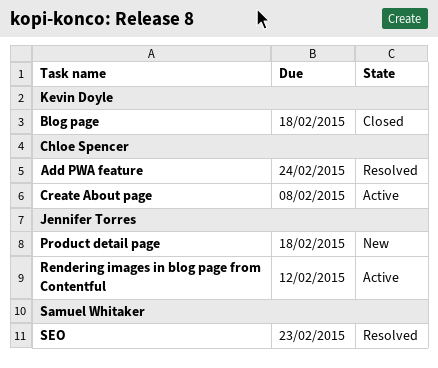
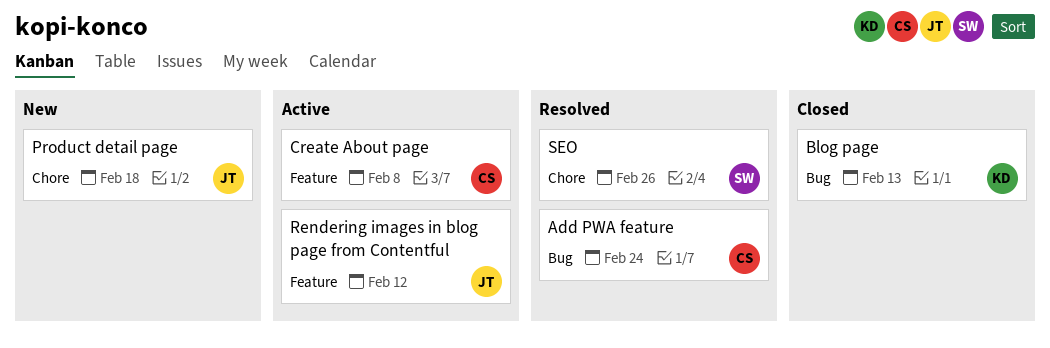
Blog page, due: Feb 18 -> Feb 13
SEO, due: Feb 23 -> Feb 26

